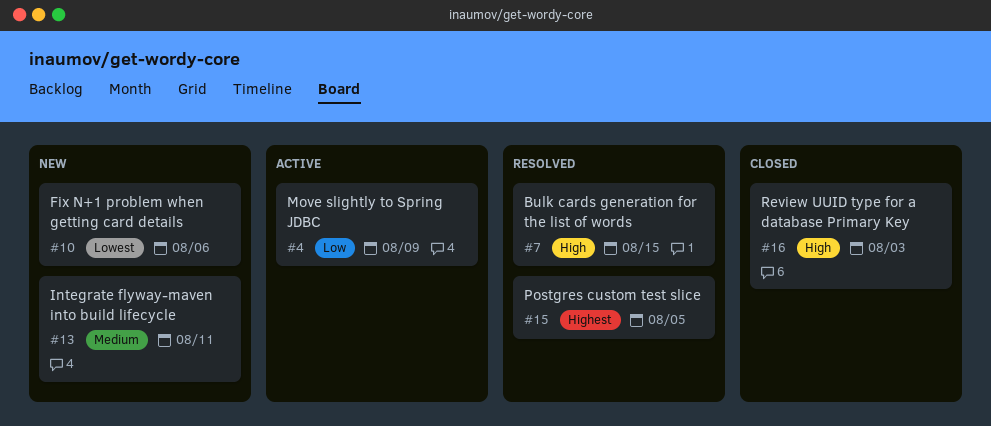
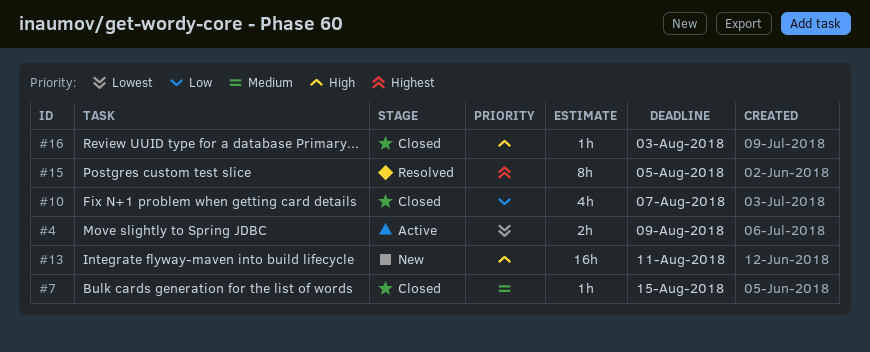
#4, priority: Low -> Lowest
#7, status: Resolved -> Closed
#7, priority: High -> Medium
#10, status: New -> Closed
#10, priority: Lowest -> Low
#10, due: Aug 6 -> Aug 7
#13, priority: Medium -> High

